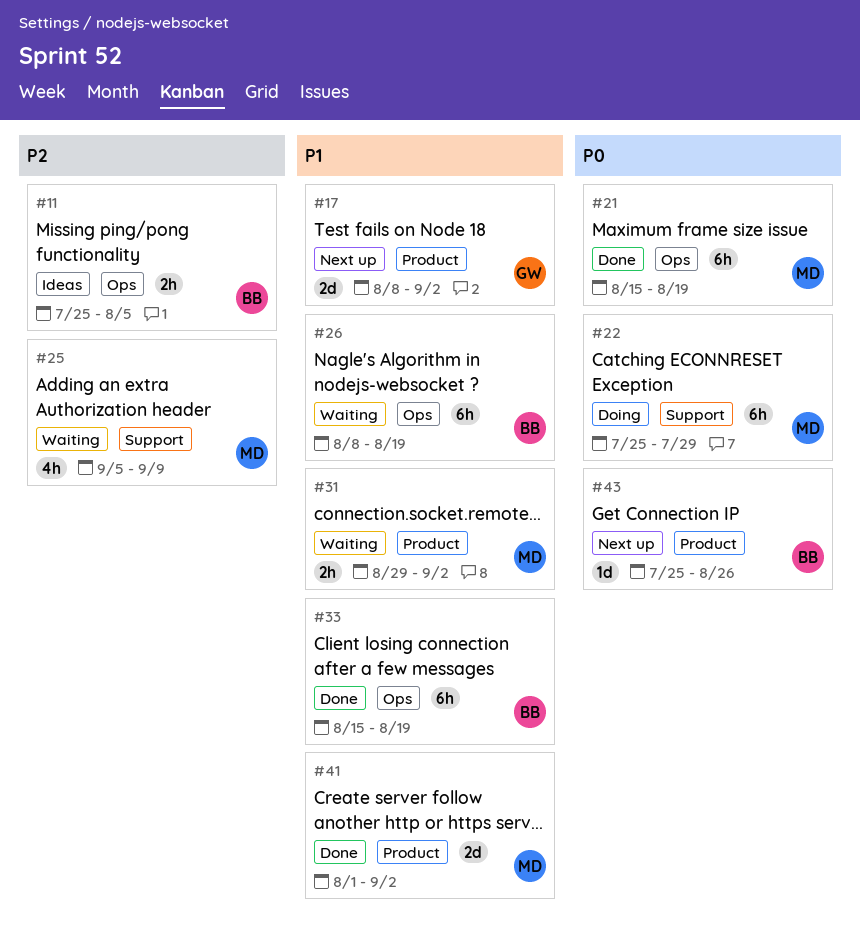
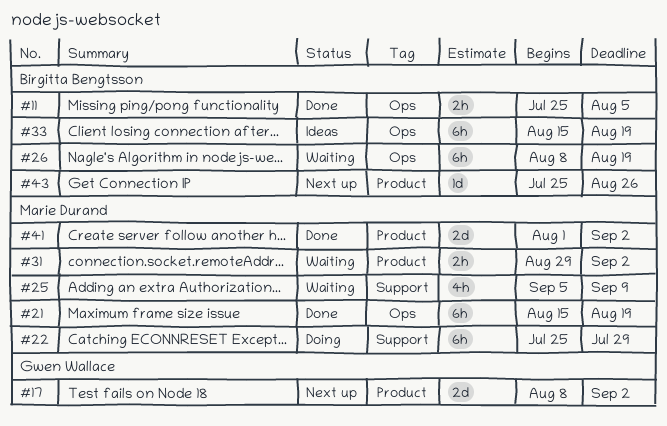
#11, status: Ideas -> Done
#33, status: Done -> Ideas

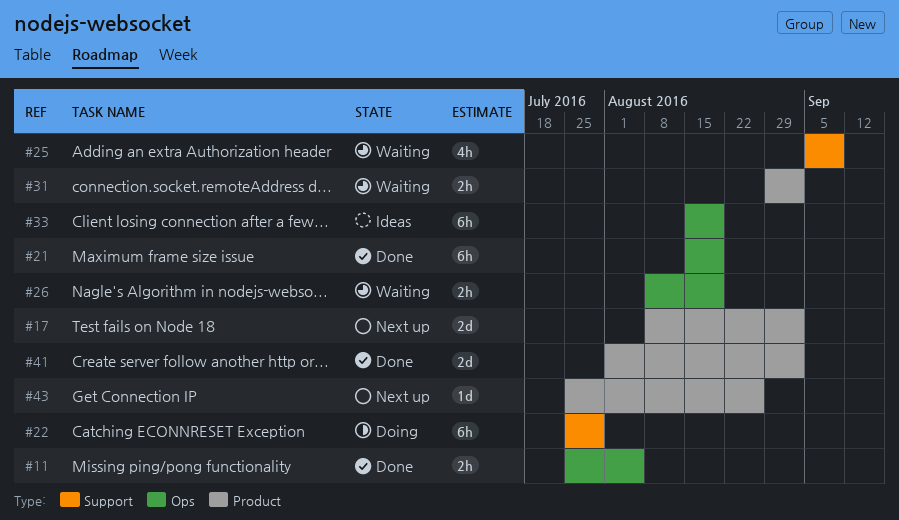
#26, estimate: 6h -> 2h

